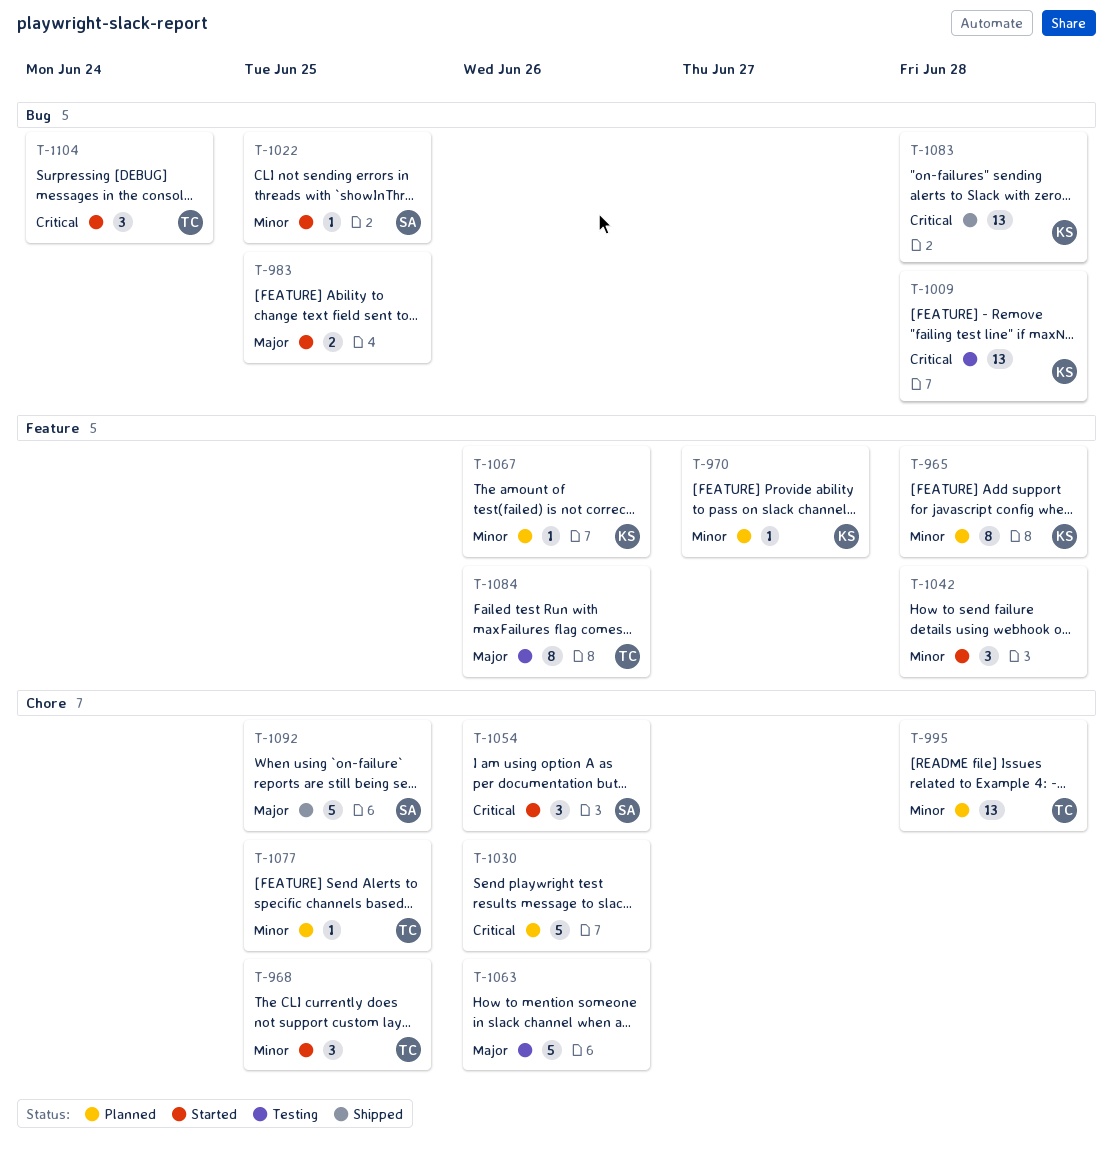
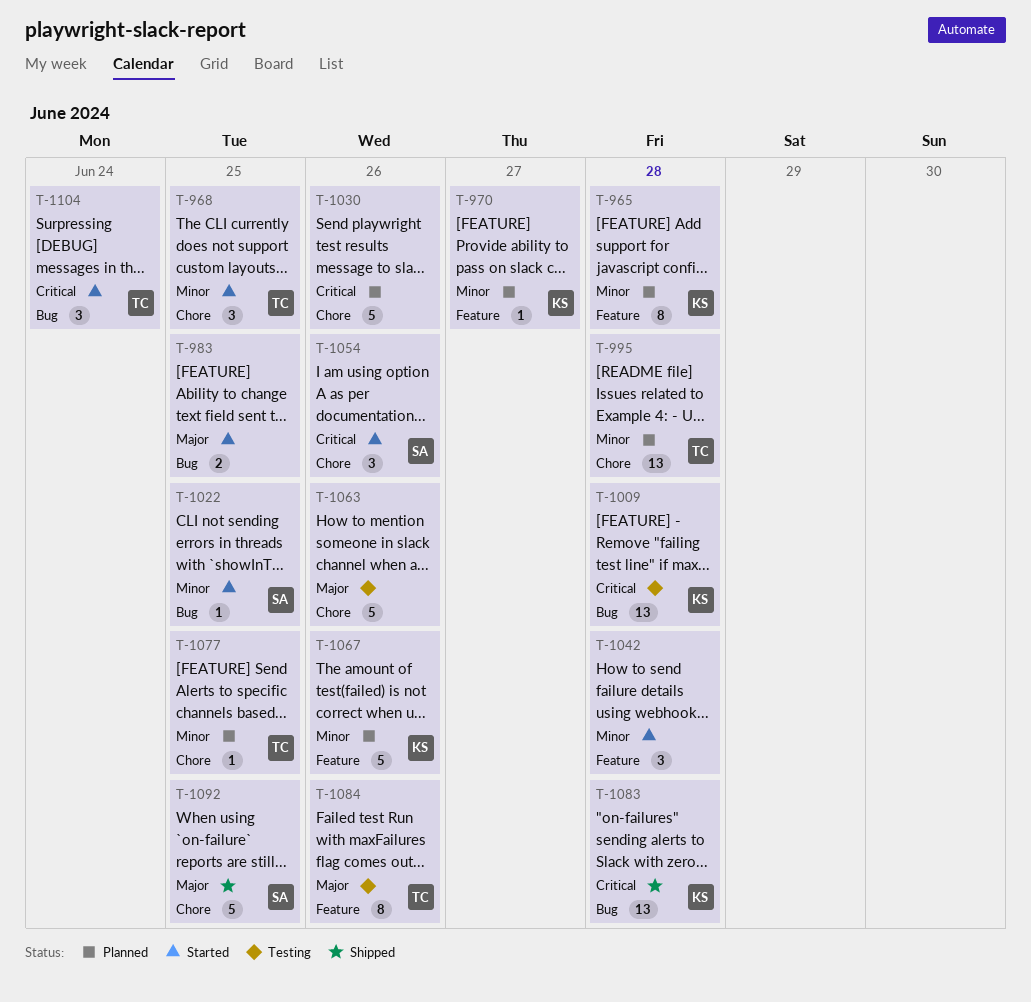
T-1067, estimate: 1 -> 5

